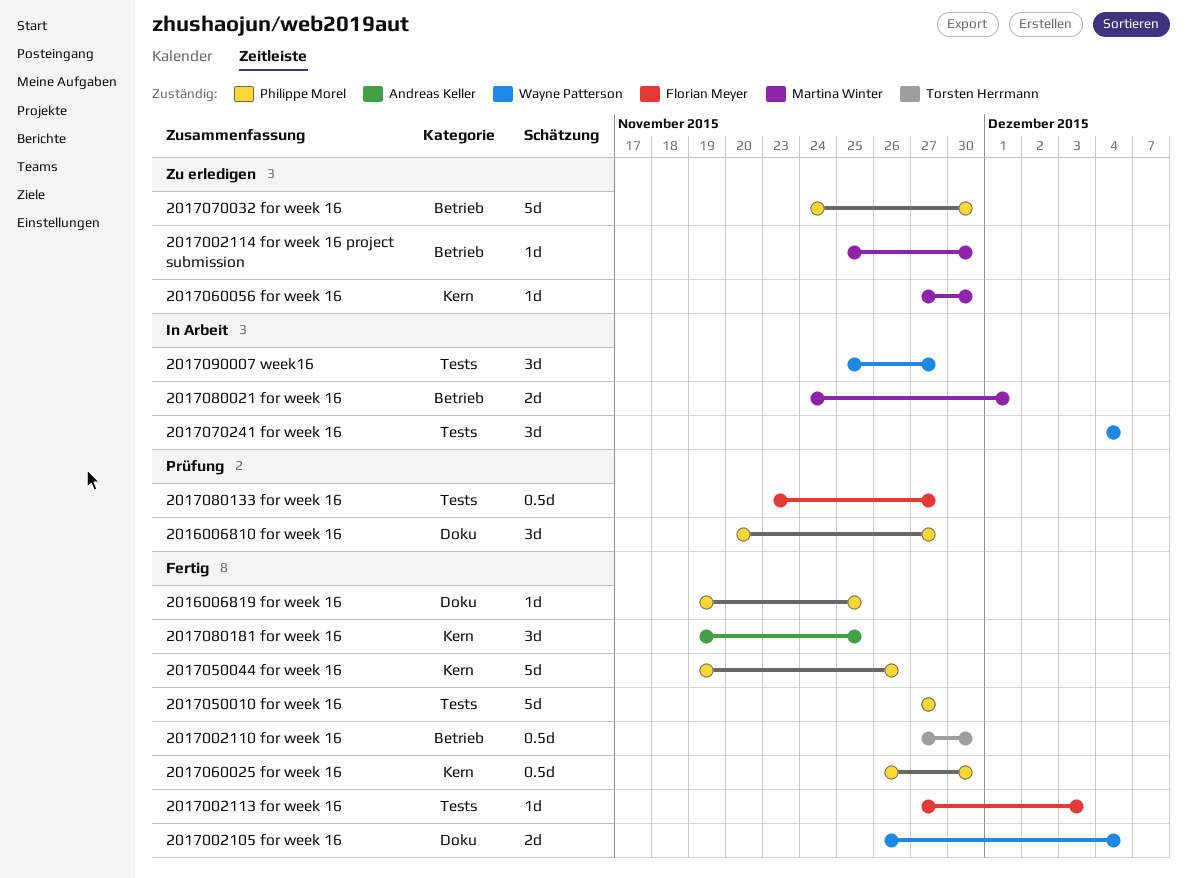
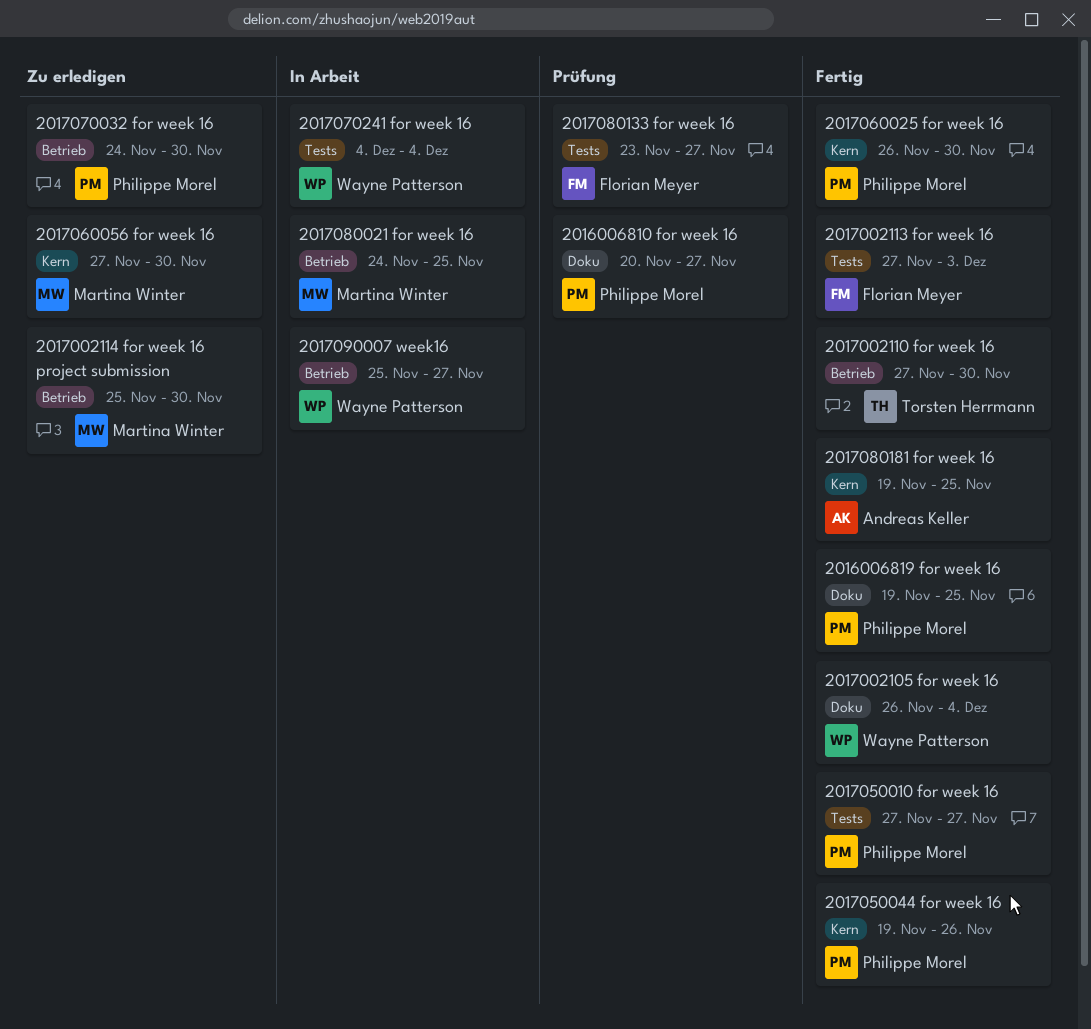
2017080021 for week 16, due: Dec 1 -> Nov 25
2017090007 week16, label: Tests -> Betrieb

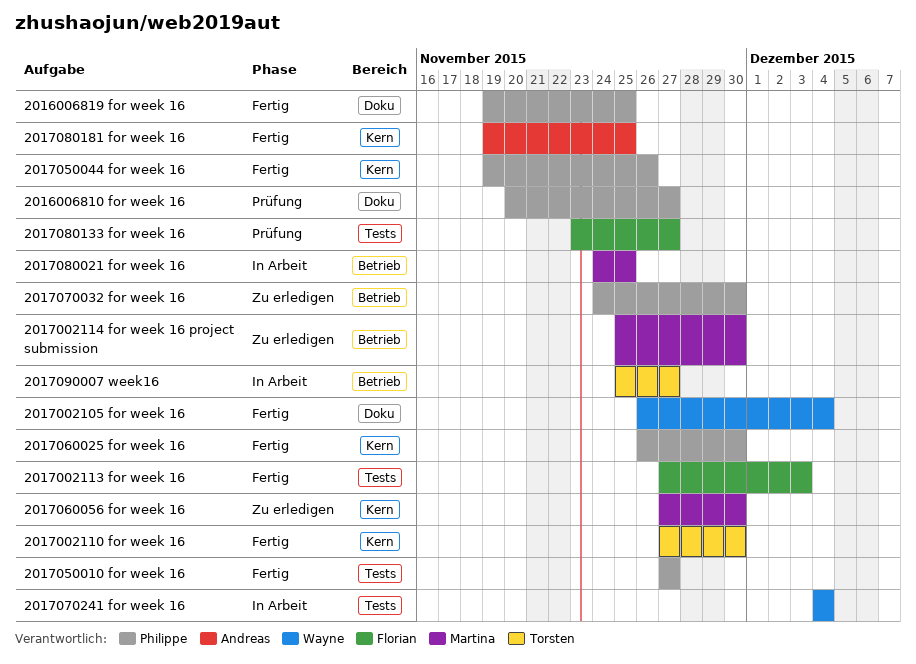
2017002110 for week 16, label: Betrieb -> Kern
2017090007 week16, owner: Wayne Patterson -> Torsten Herrmann

